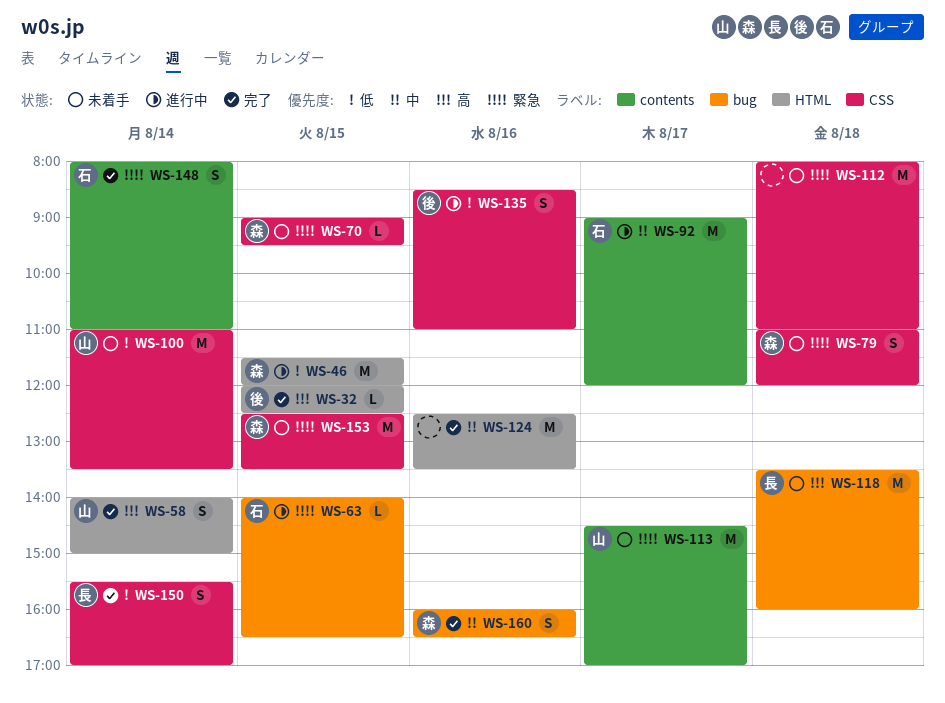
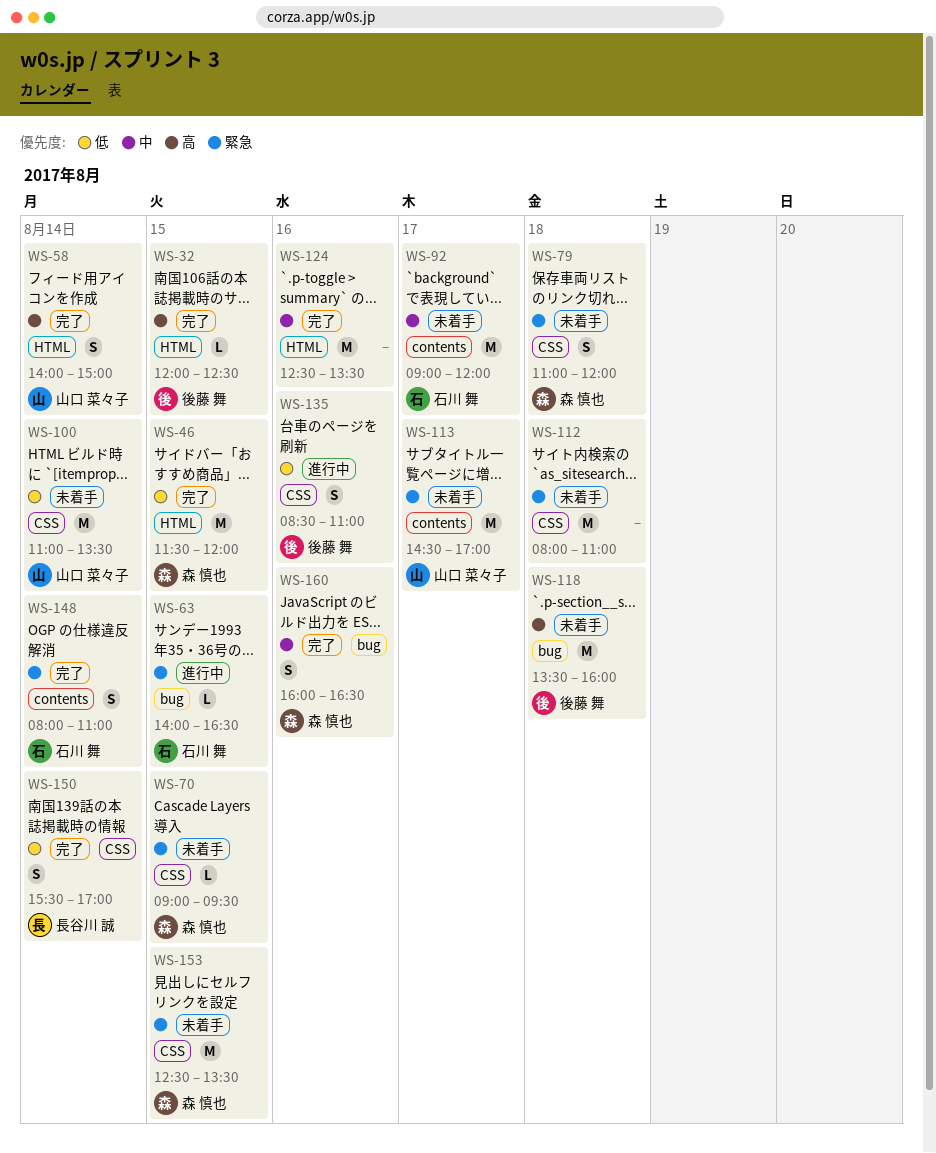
WS-46, status: 進行中 -> 完了
WS-92, status: 進行中 -> 未着手
WS-118, owner: 長谷川 誠 -> 後藤 舞

